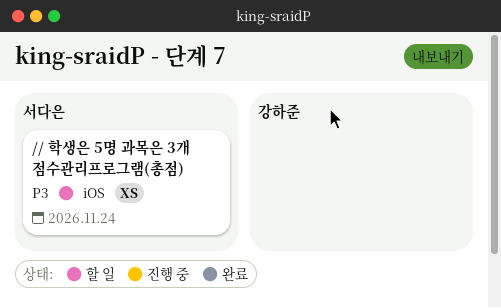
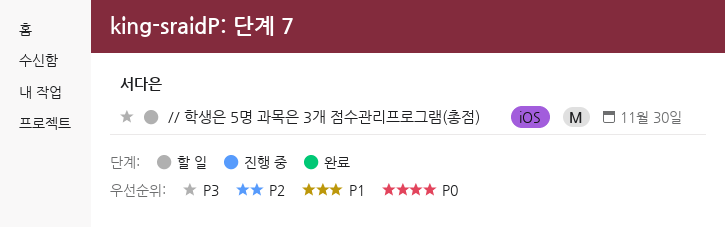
// 학생은 5명 과목은 3개 점수관리프로그램(총점), estimate: XS -> M
// 학생은 5명 과목은 3개 점수관리프로그램(총점), due: Nov 24 -> Nov 30

